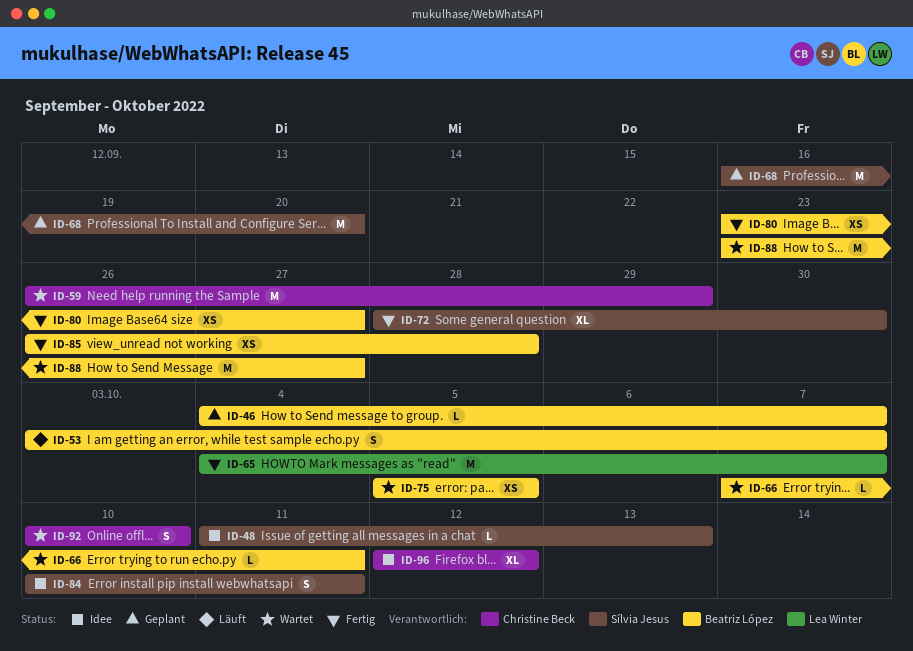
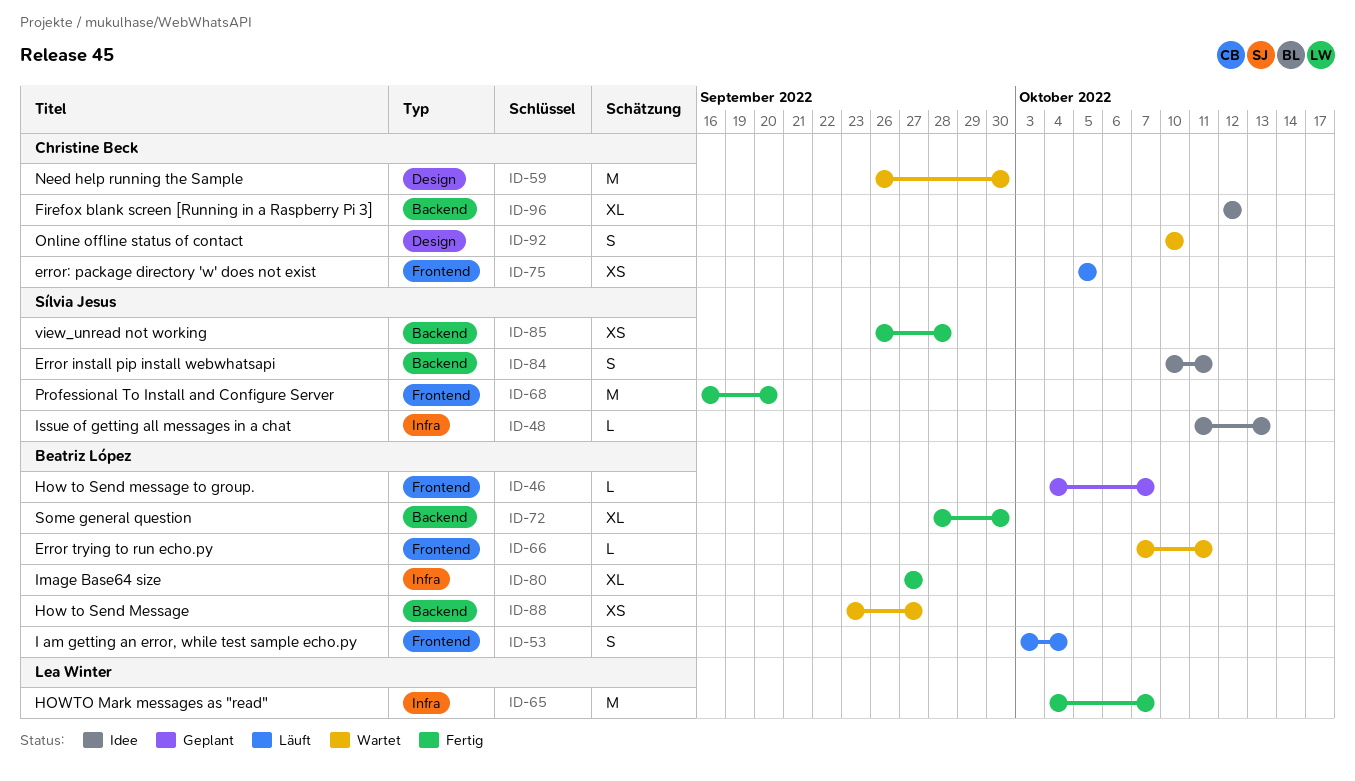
ID-53, due: Oct 7 -> Oct 4
ID-59, due: Sep 29 -> Sep 30
ID-68, status: Geplant -> Fertig
ID-72, owner: Sílvia Jesus -> Beatriz López
ID-75, status: Wartet -> Läuft
ID-75, owner: Beatriz López -> Christine Beck
ID-80, estimate: XS -> XL
ID-80, start: Sep 23 -> Sep 27
ID-85, owner: Beatriz López -> Sílvia Jesus
ID-88, estimate: M -> XS

